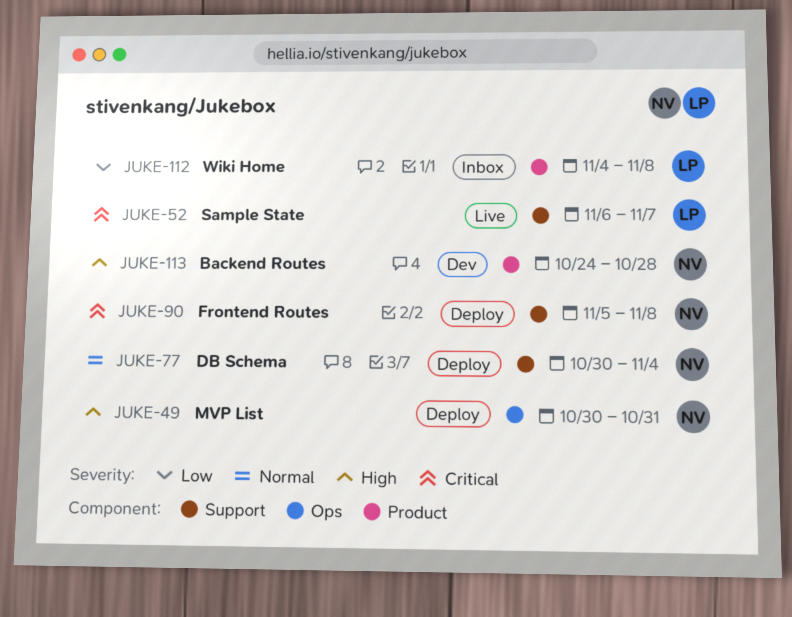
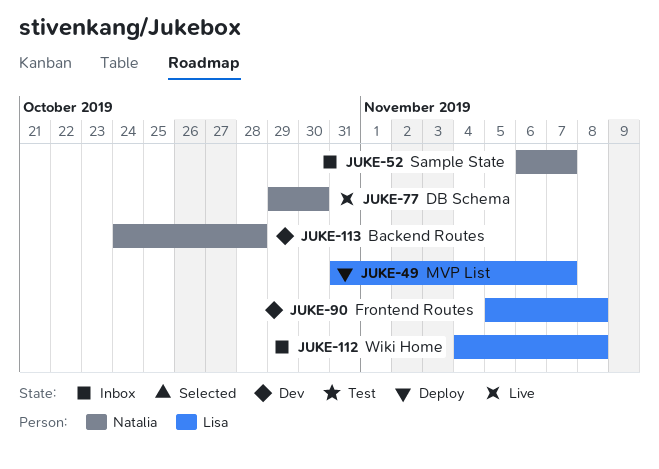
JUKE-49, owner: Natalia -> Lisa
JUKE-49, start: Oct 30 -> Oct 31
JUKE-49, due: Oct 31 -> Nov 7
JUKE-52, status: Live -> Inbox
JUKE-52, owner: Lisa -> Natalia
JUKE-77, status: Deploy -> Live
JUKE-77, start: Oct 30 -> Oct 29
JUKE-77, due: Nov 4 -> Oct 30
JUKE-90, status: Deploy -> Dev
JUKE-90, owner: Natalia -> Lisa

